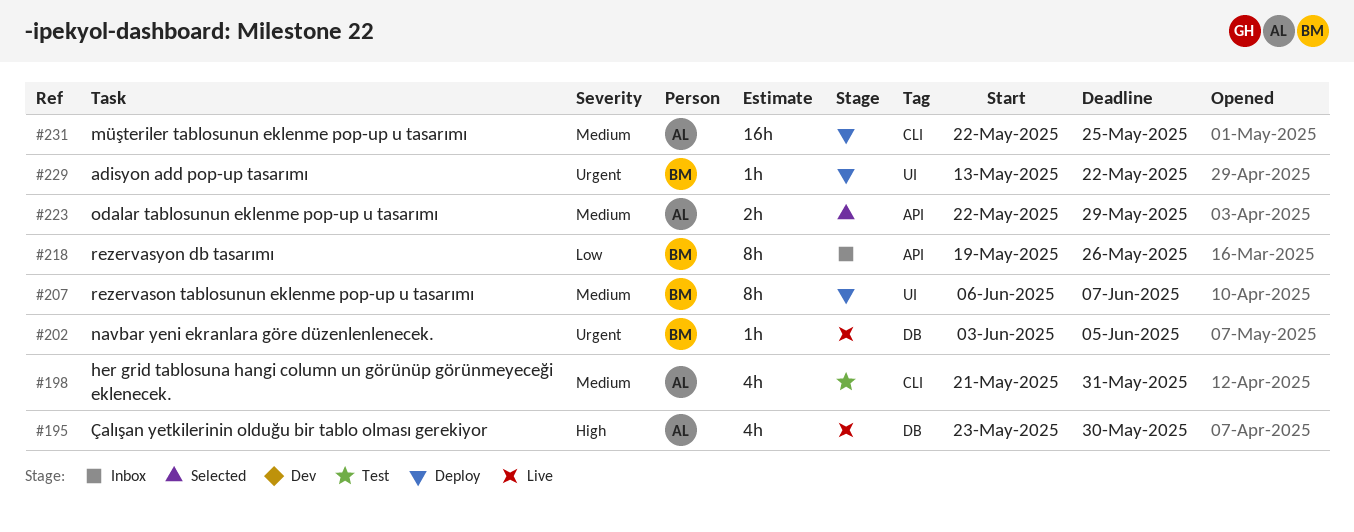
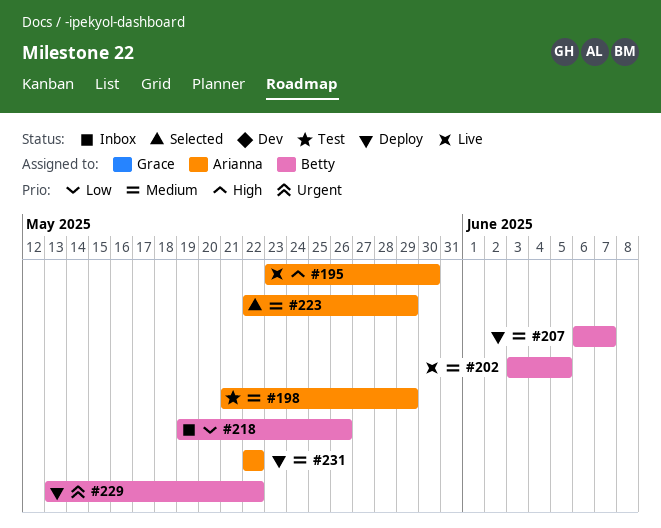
#198, due: May 31 -> May 29
#202, priority: Urgent -> Medium
#231, due: May 25 -> May 22

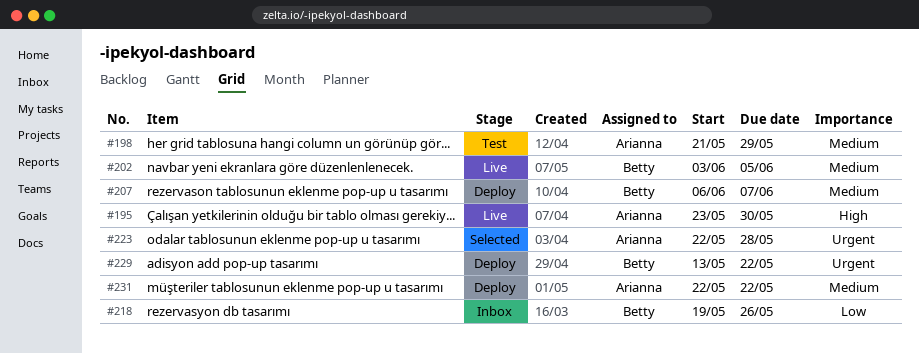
#223, priority: Medium -> Urgent
#223, due: May 29 -> May 28

